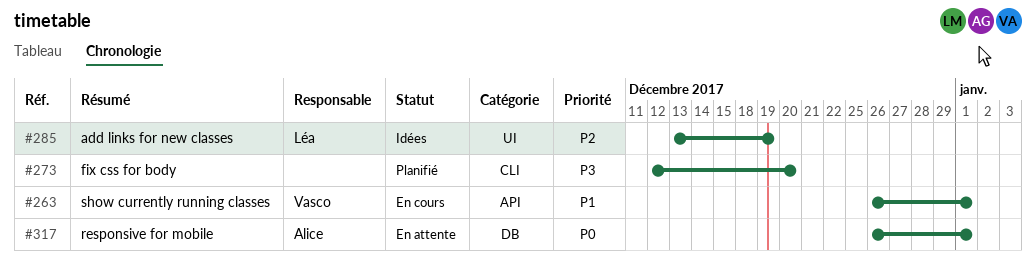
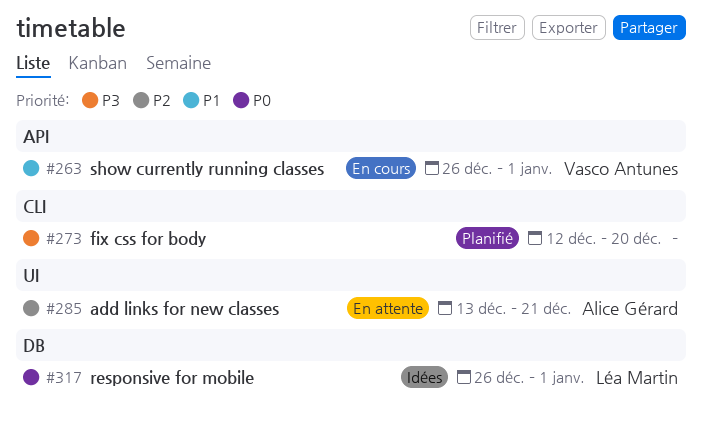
#285, status: Idées -> En attente
#285, owner: Léa Martin -> Alice Gérard
#285, due: Dec 19 -> Dec 21
#317, status: En attente -> Idées
#317, owner: Alice Gérard -> Léa Martin

